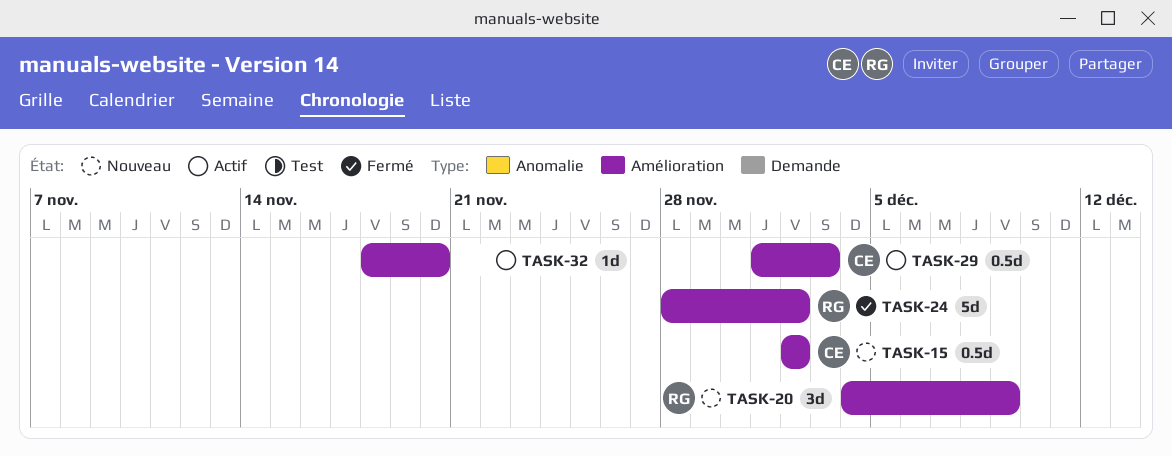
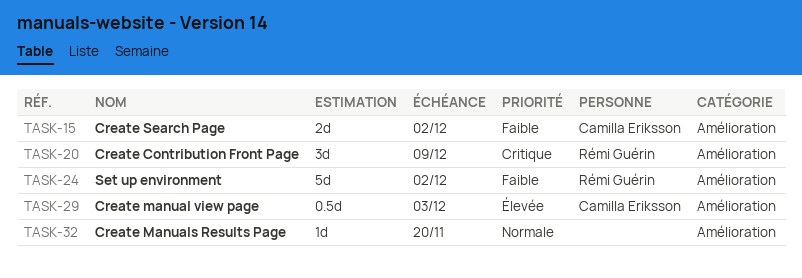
TASK-15, estimate: 0.5d -> 2d

